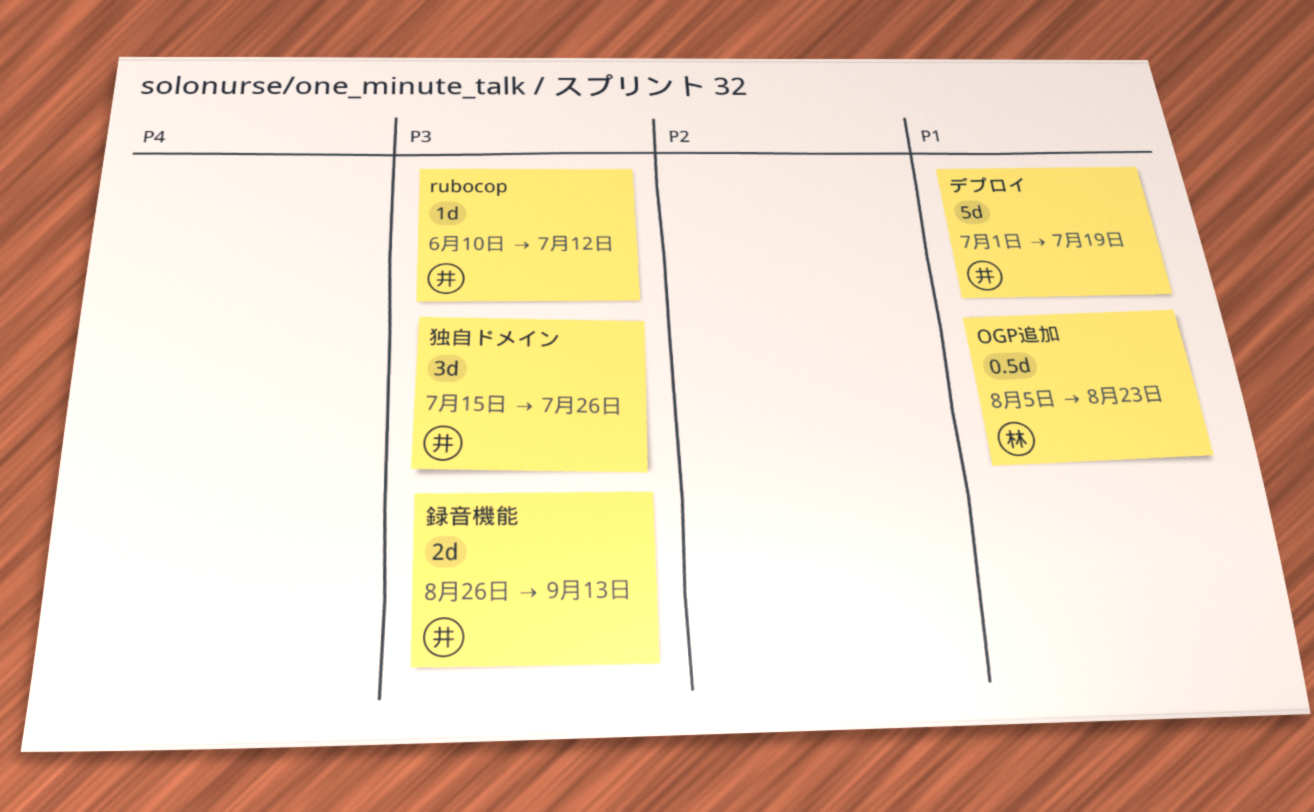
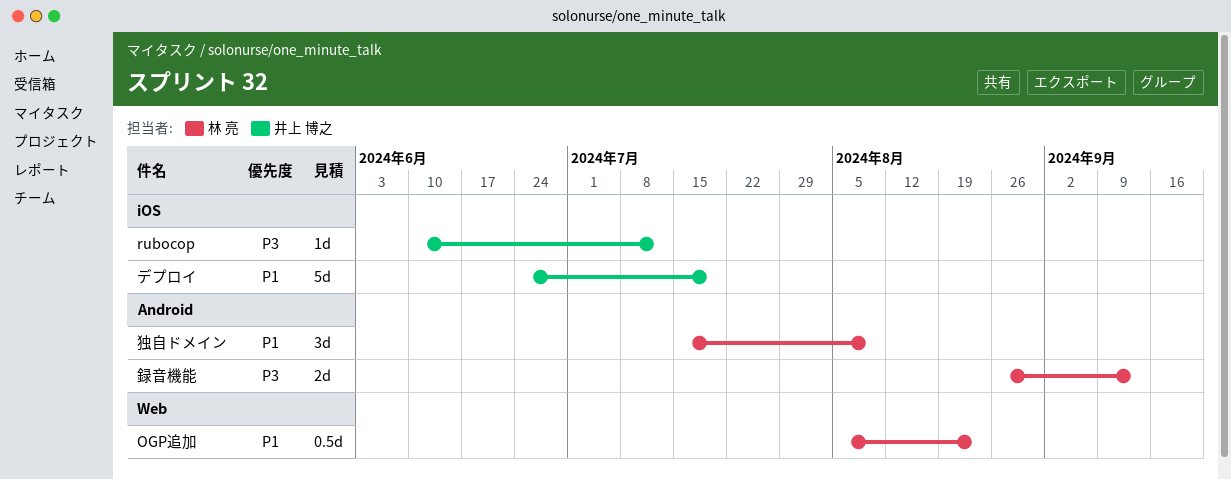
デプロイ, start: Jul 1 -> Jun 24
独自ドメイン, owner: 井上 博之 -> 林 亮
独自ドメイン, priority: P3 -> P1
独自ドメイン, due: Jul 26 -> Aug 9
録音機能, owner: 井上 博之 -> 林 亮

